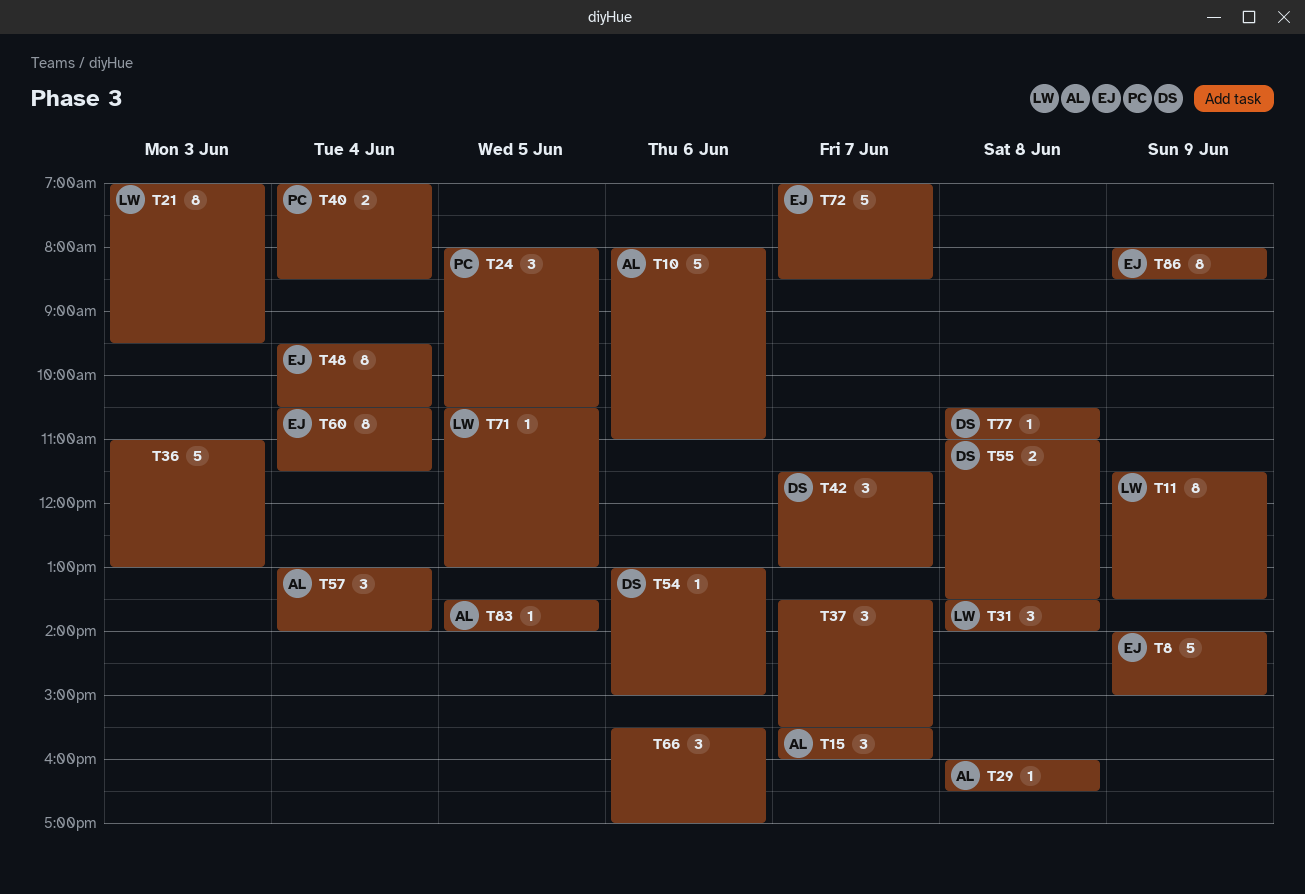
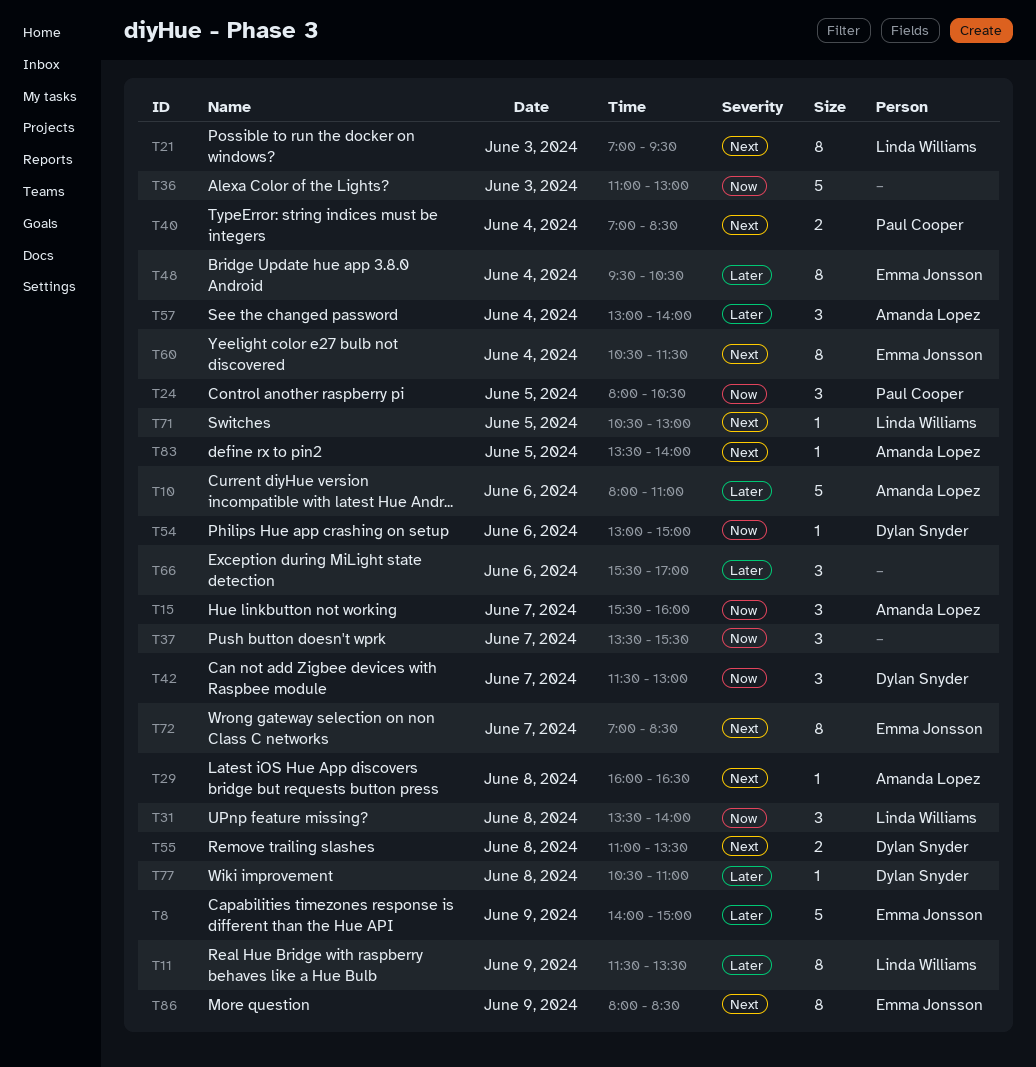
T72, estimate: 5 -> 8

